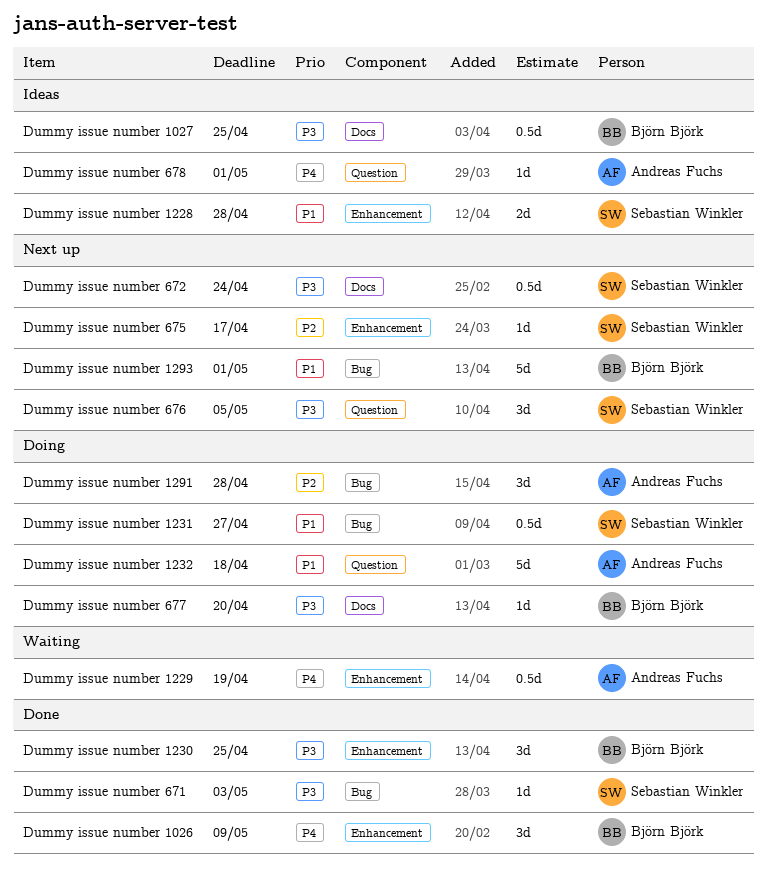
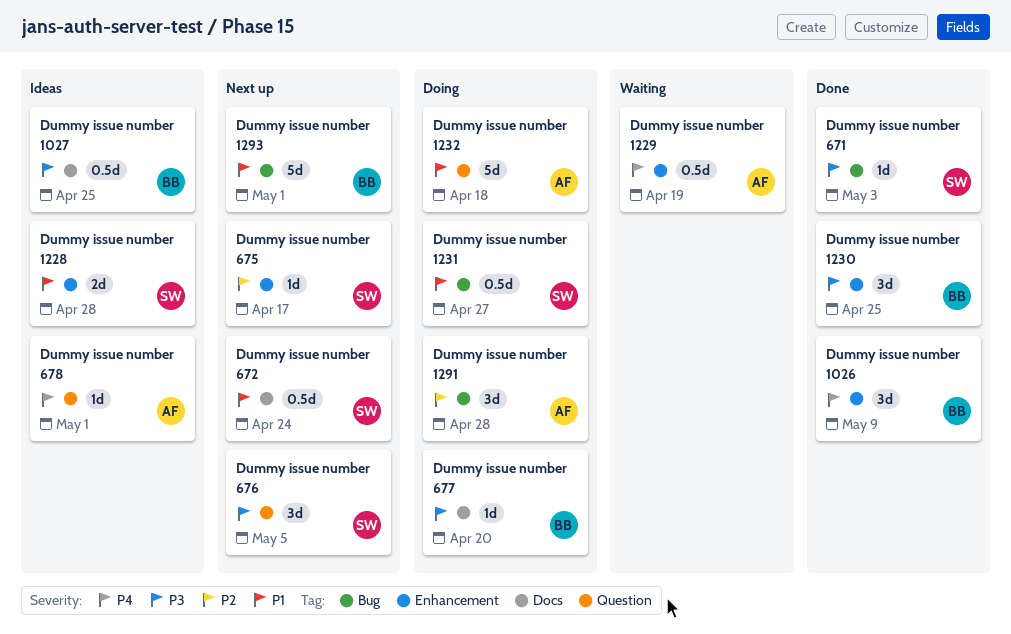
Dummy issue number 672, priority: P3 -> P1

